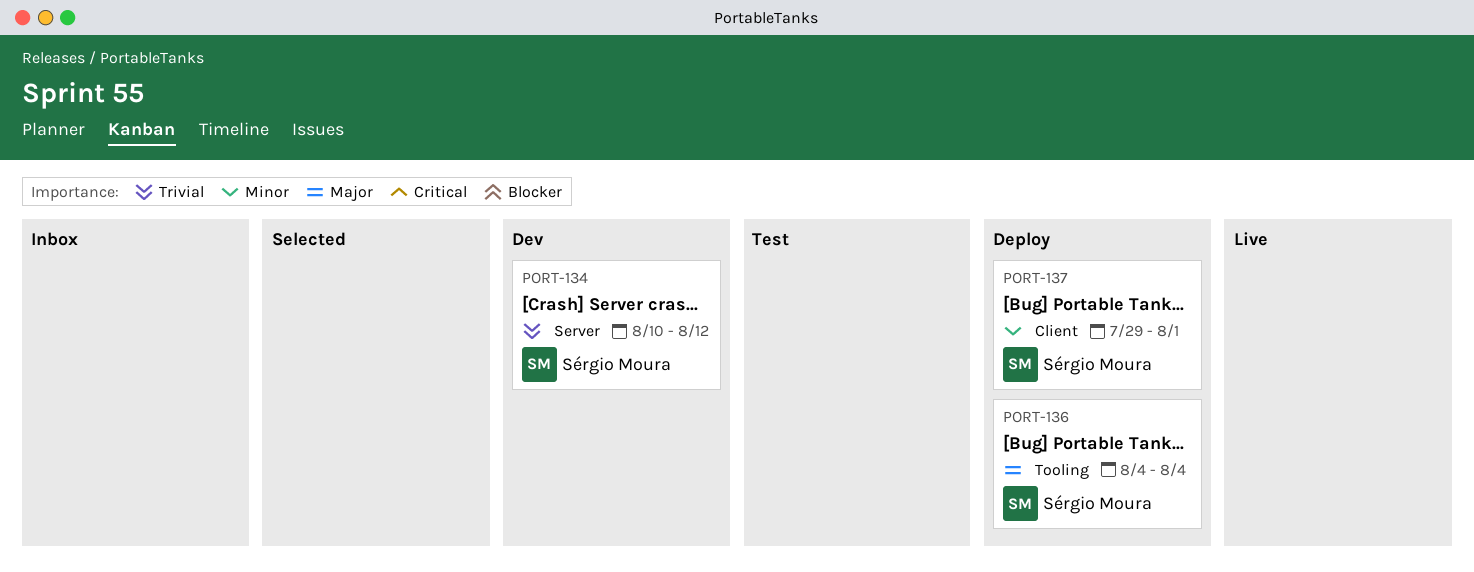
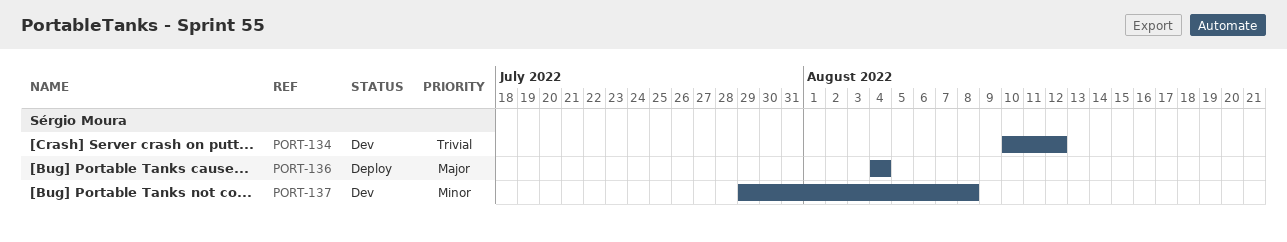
PORT-137, status: Deploy -> Dev
PORT-137, due: Aug 1 -> Aug 8

